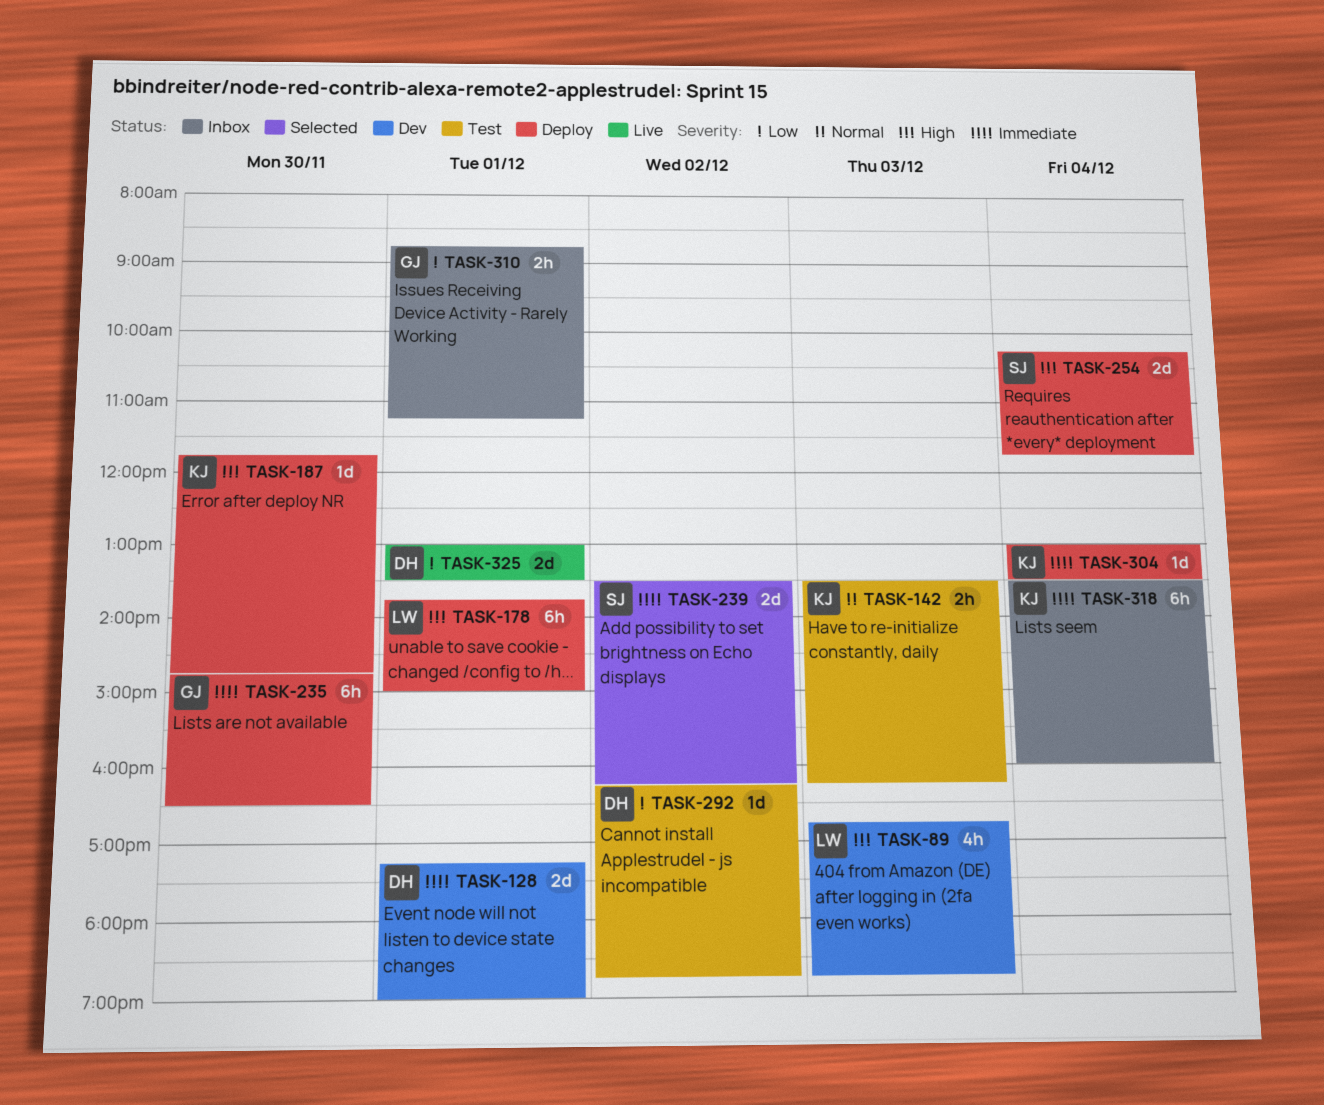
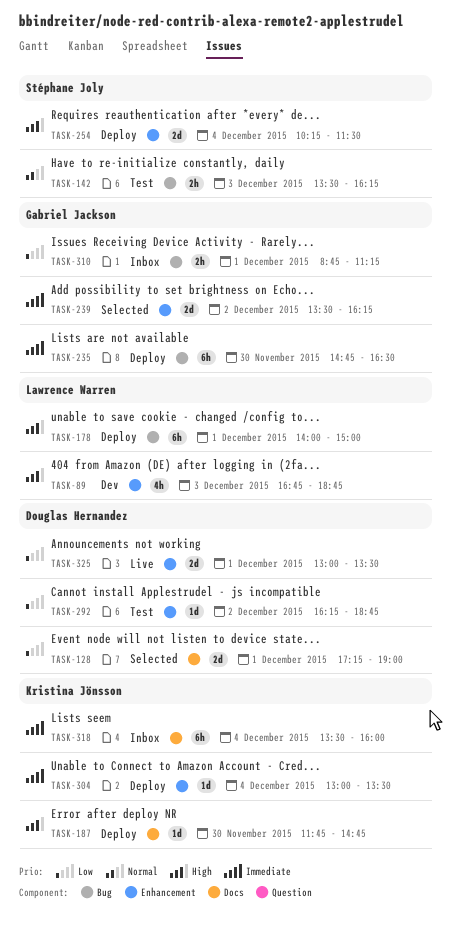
TASK-128, status: Dev -> Selected
TASK-128, priority: Immediate -> Low
TASK-142, owner: Kristina Jönsson -> Stéphane Joly
TASK-178, begins: 13:45 -> 14:00
TASK-239, owner: Stéphane Joly -> Gabriel Jackson
TASK-254, ends: 11:45 -> 11:30

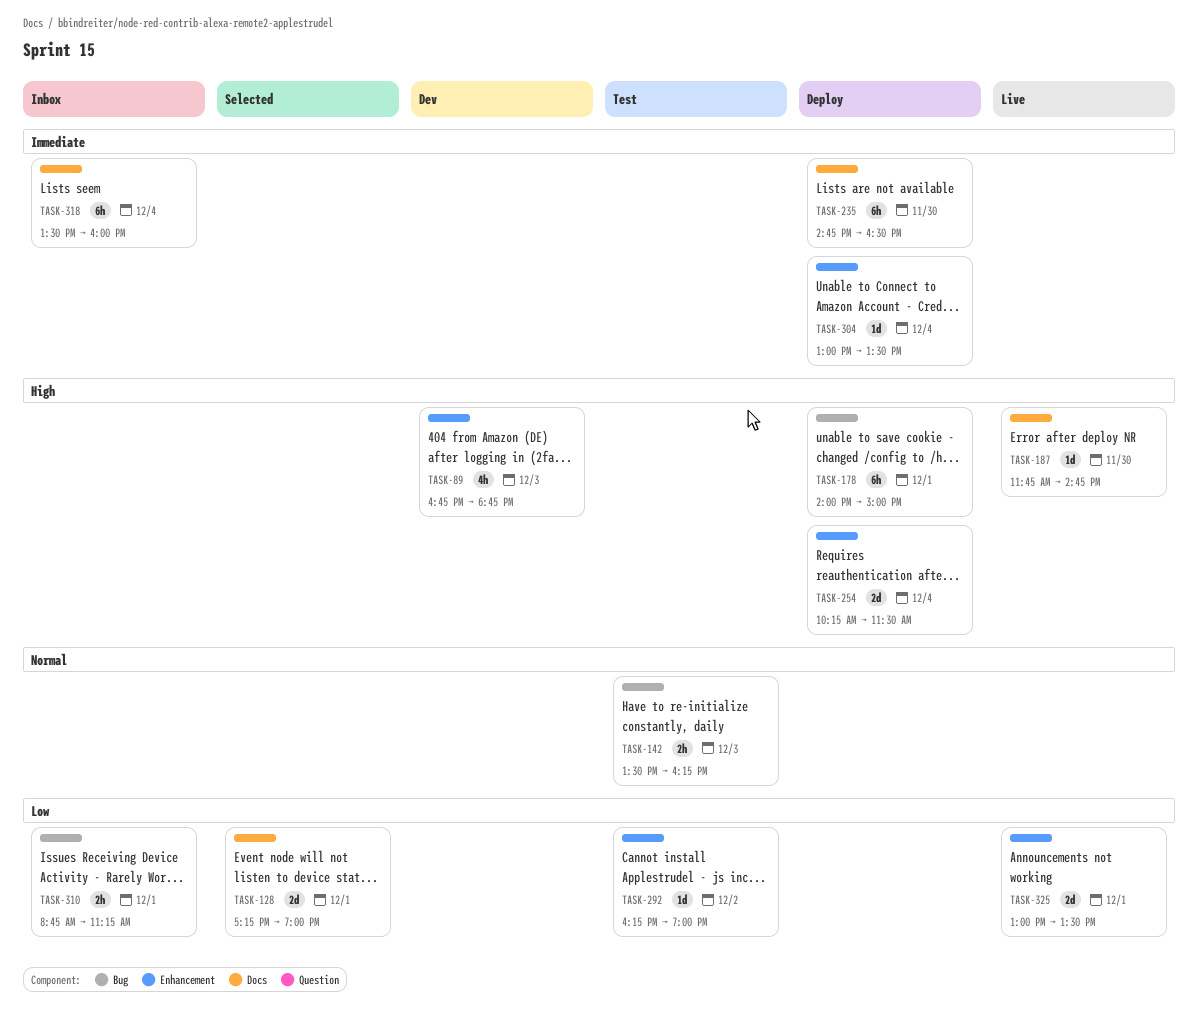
TASK-187, status: Deploy -> Live
TASK-235, label: Bug -> Docs
TASK-239: present -> none
TASK-292, ends: 18:45 -> 19:00

